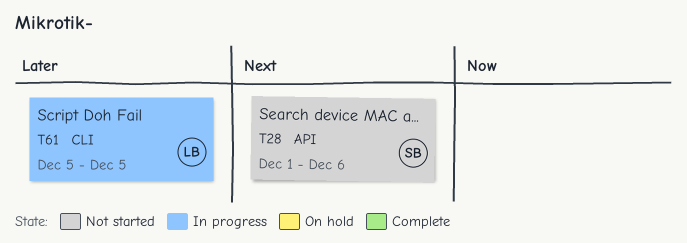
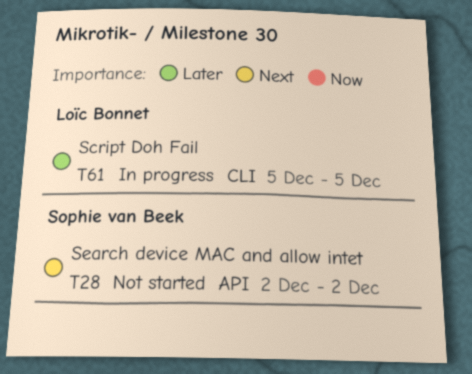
T28, start: Dec 1 -> Dec 2
T28, due: Dec 6 -> Dec 2

